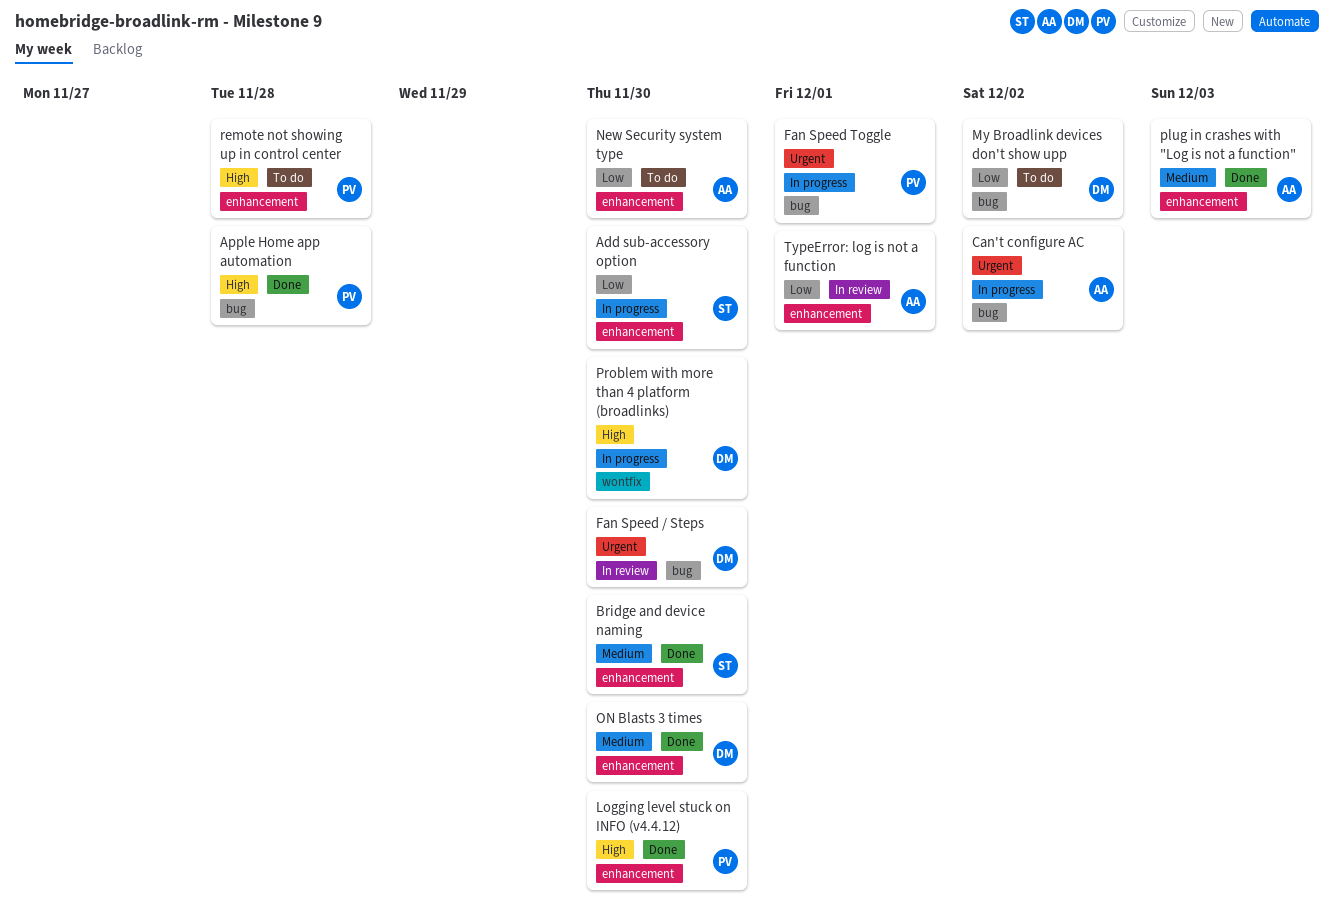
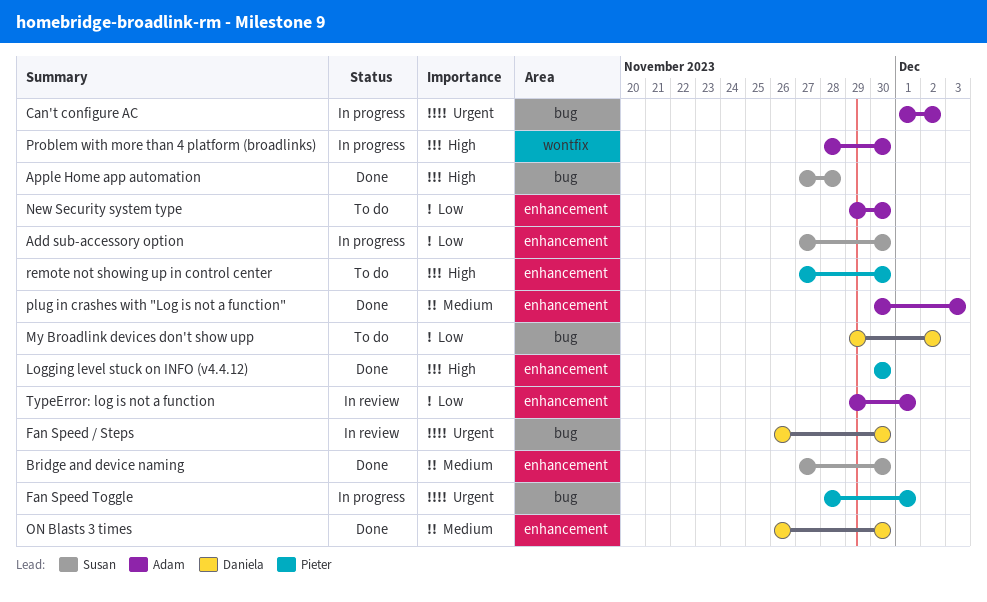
Apple Home app automation, owner: Pieter -> Susan
Problem with more than 4 platform (broadlinks), owner: Daniela -> Adam
remote not showing up in control center, due: Nov 28 -> Nov 30

